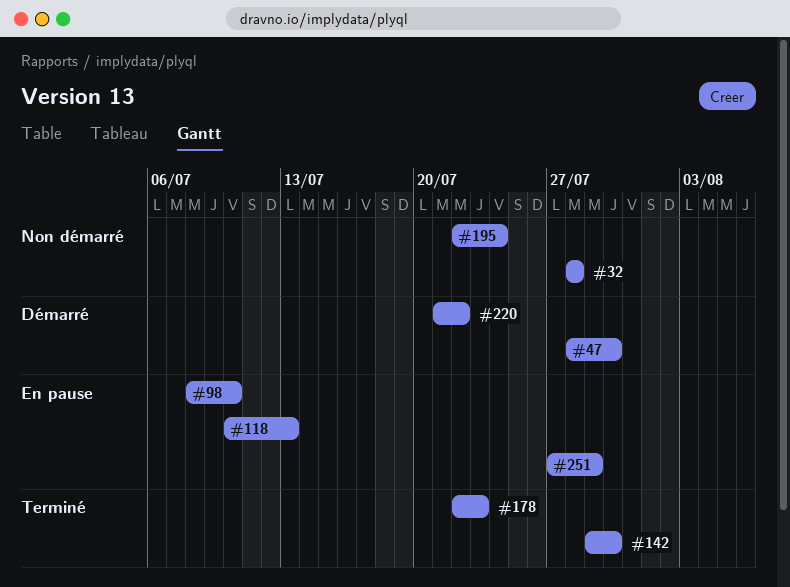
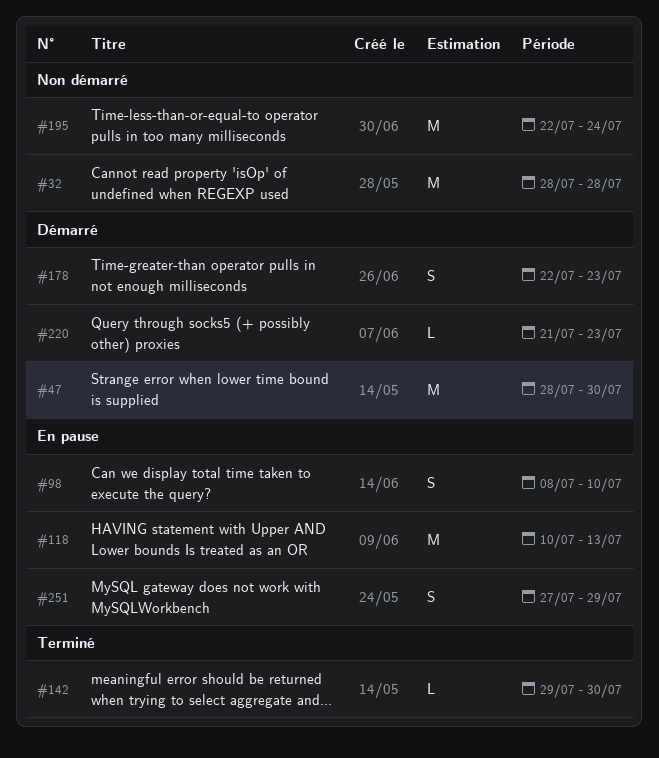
#178, status: Terminé -> Démarré
#220, due: Jul 22 -> Jul 23

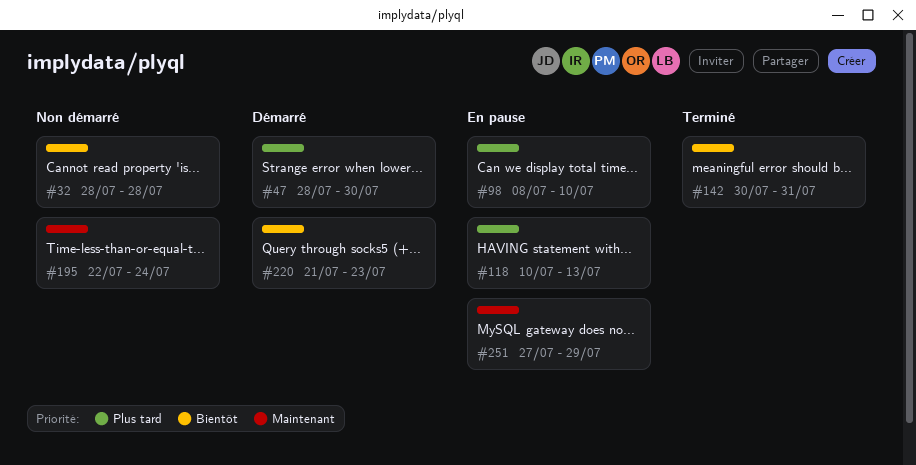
#142, start: Jul 29 -> Jul 30
#142, due: Jul 30 -> Jul 31
#178: present -> none

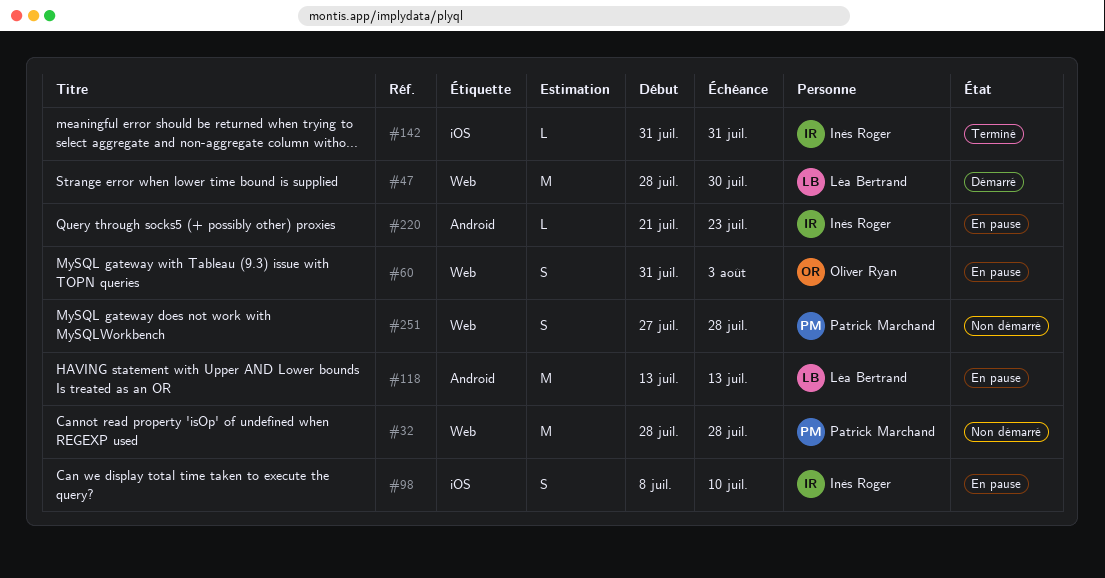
#60: none -> present
#118, start: Jul 10 -> Jul 13
#142, start: Jul 30 -> Jul 31
#195: present -> none
#220, status: Démarré -> En pause
#251, status: En pause -> Non démarré
#251, due: Jul 29 -> Jul 28

